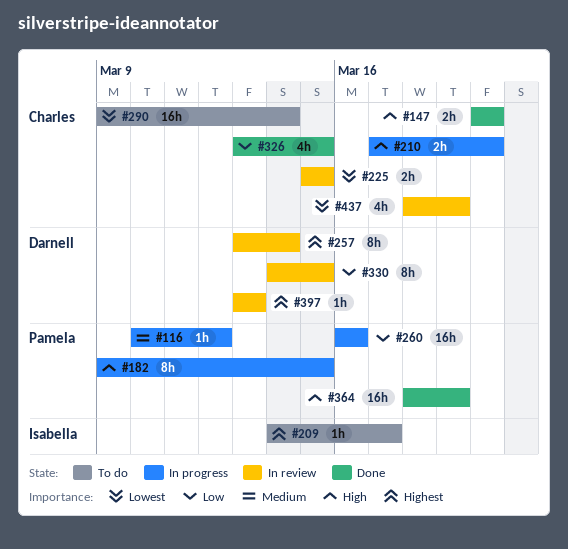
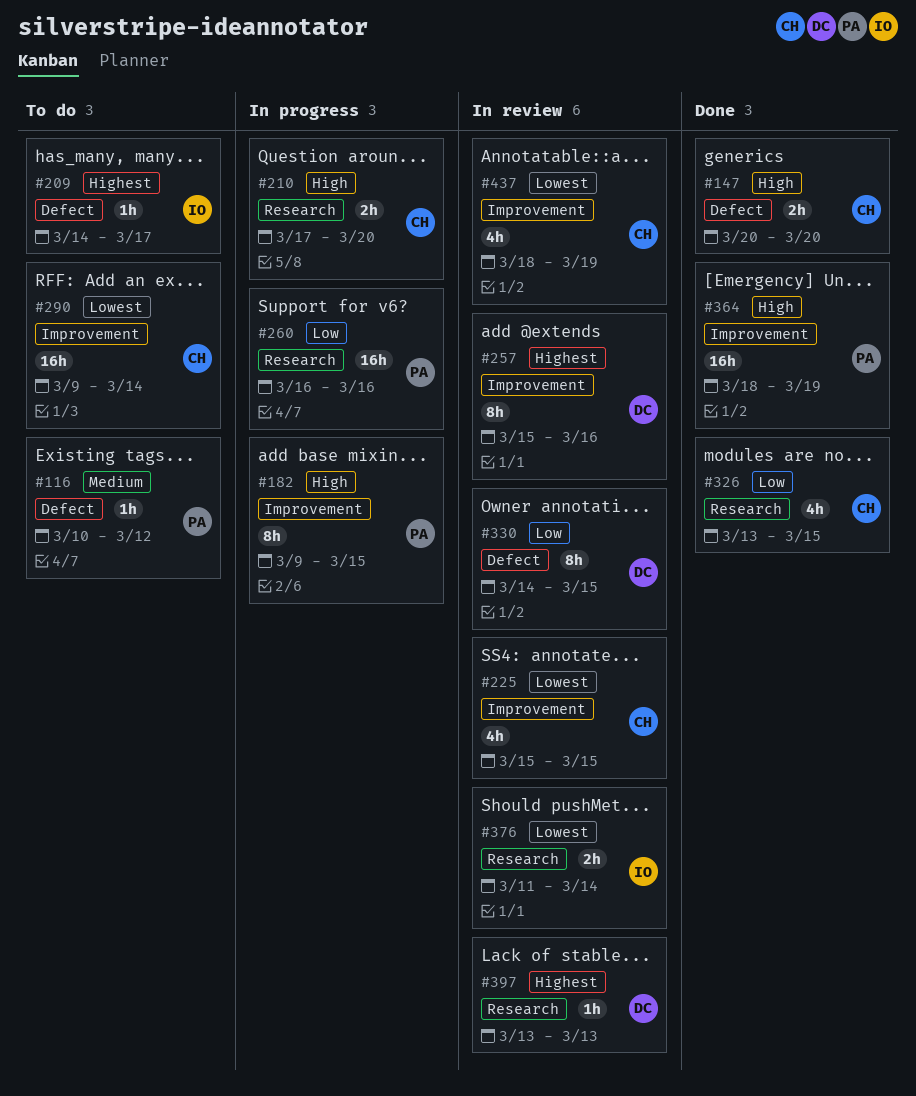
#116, status: In progress -> To do
#225, estimate: 2h -> 4h
#257, start: Mar 13 -> Mar 15
#257, due: Mar 14 -> Mar 16
#376: none -> present

